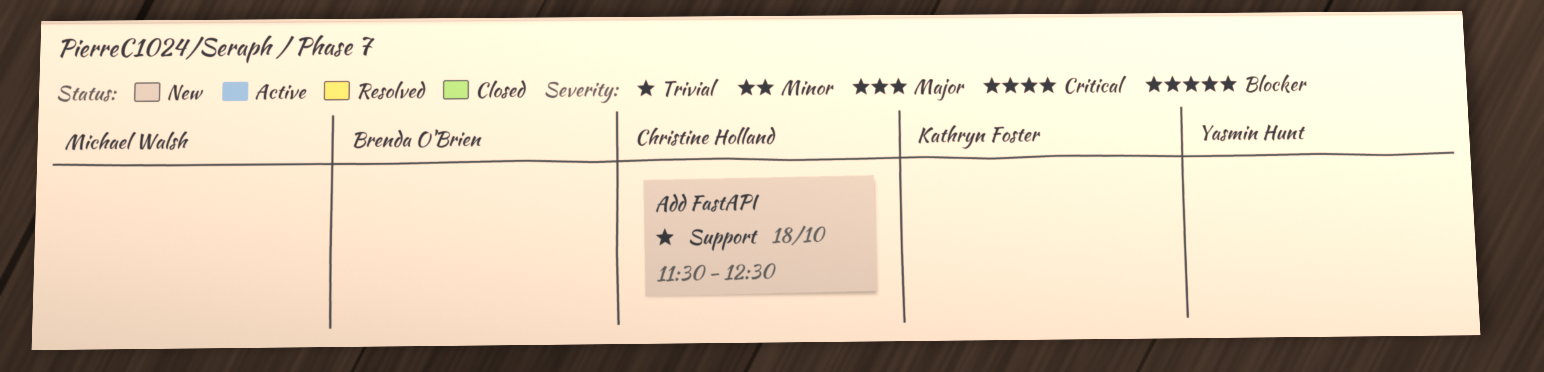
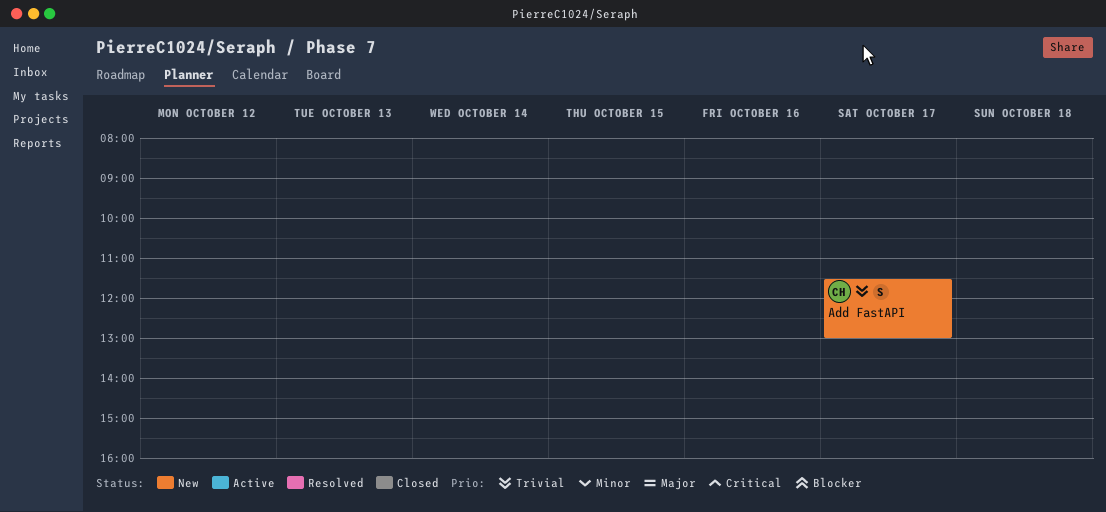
Add FastAPI, day: Oct 18 -> Oct 17
Add FastAPI, ends: 12:30 -> 13:00

